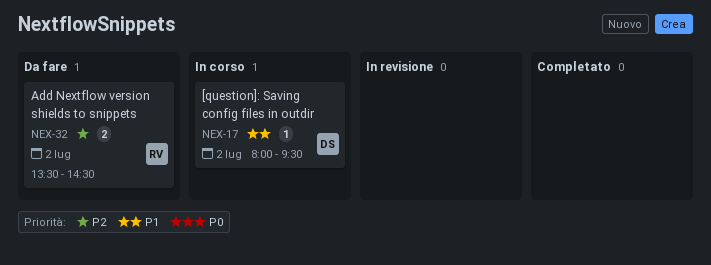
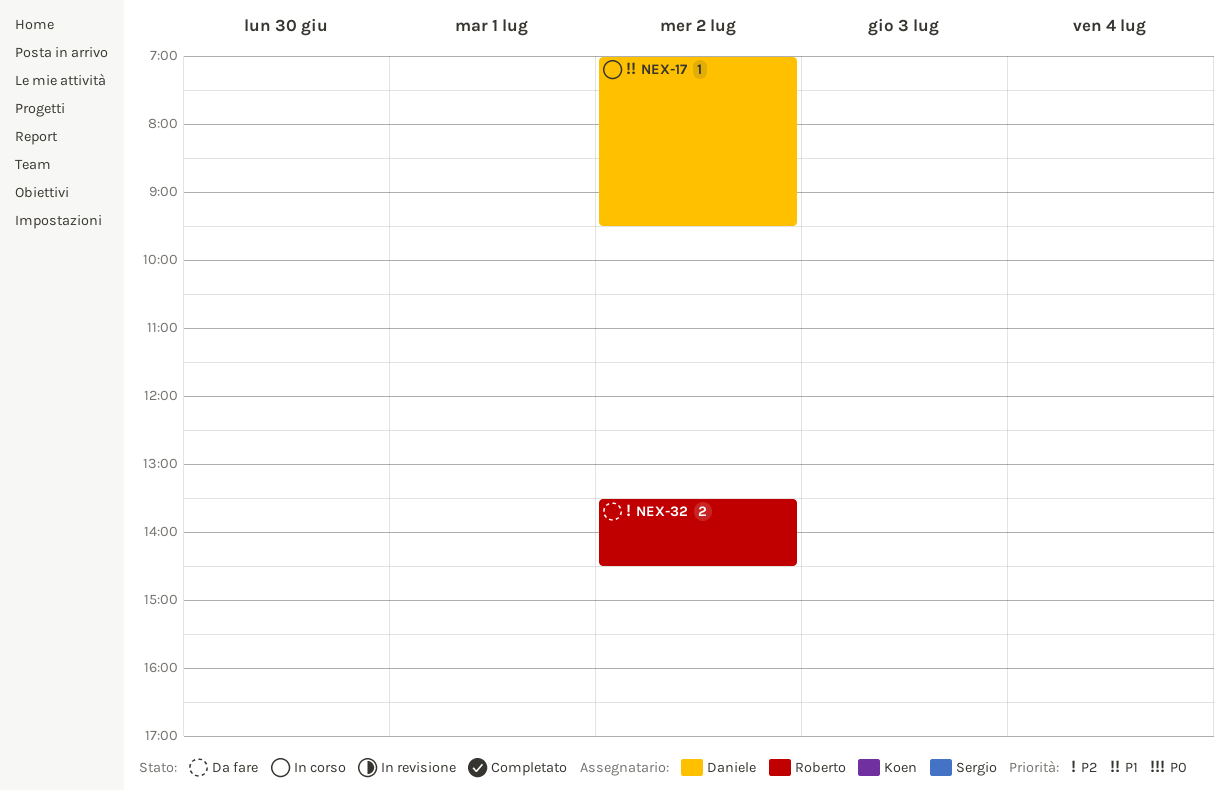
NEX-17, begins: 08:00 -> 07:00

